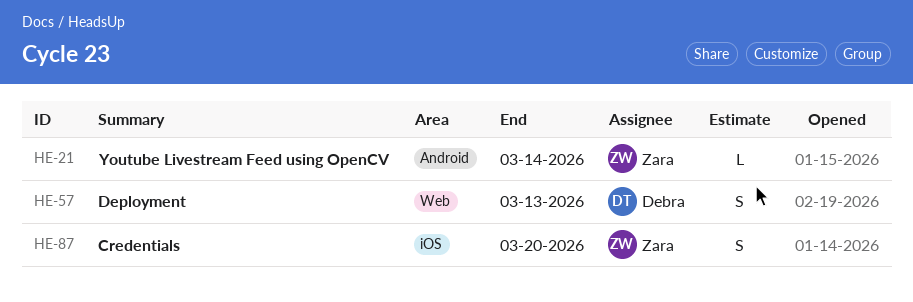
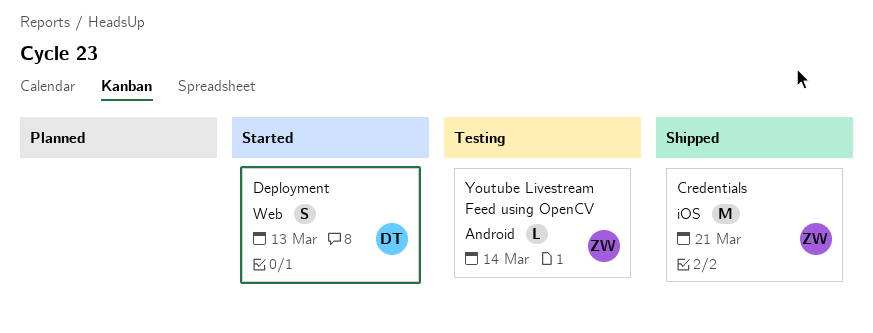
Credentials, estimate: S -> M
Credentials, due: Mar 20 -> Mar 21

